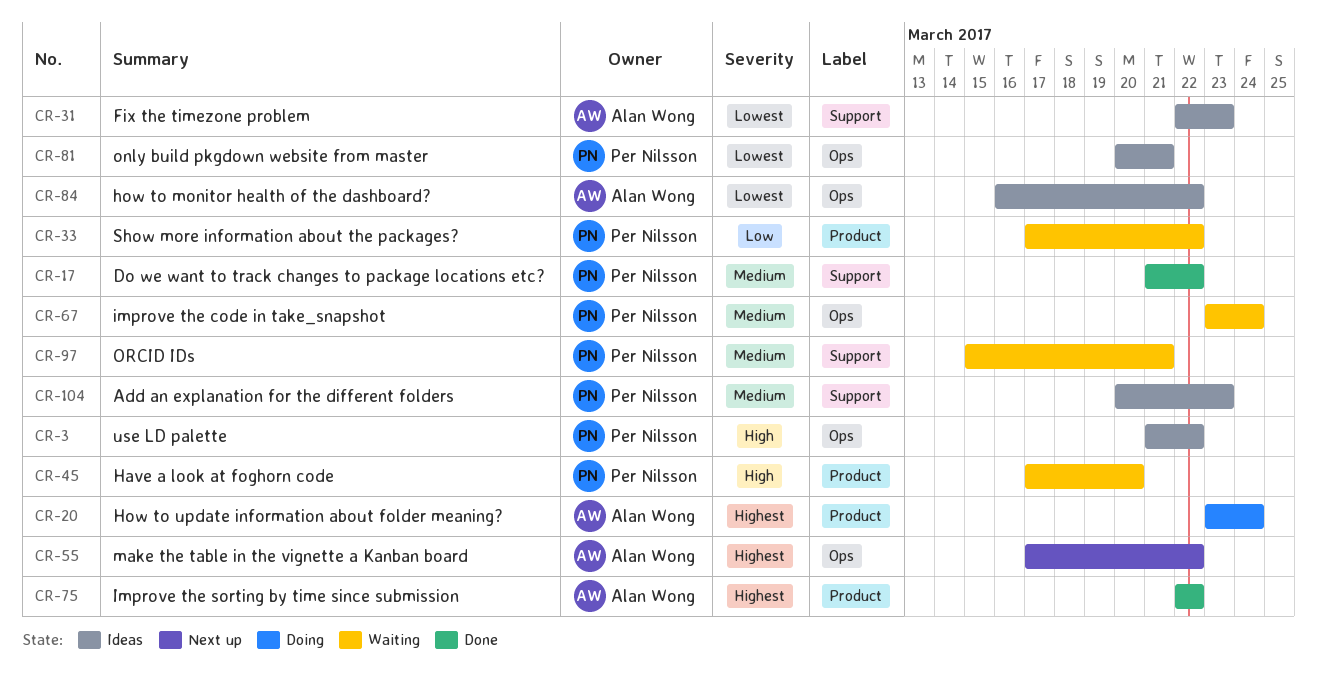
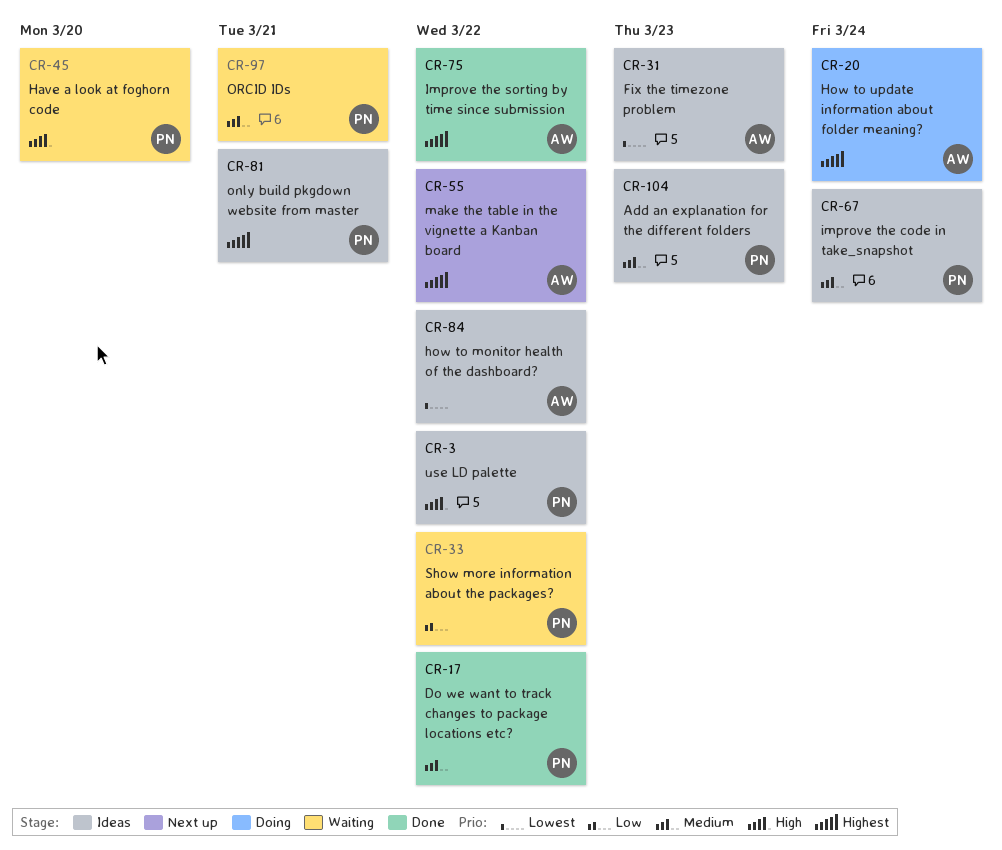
CR-67, status: Waiting -> Ideas
CR-81, priority: Lowest -> Highest

